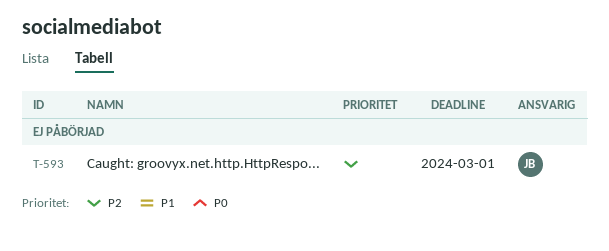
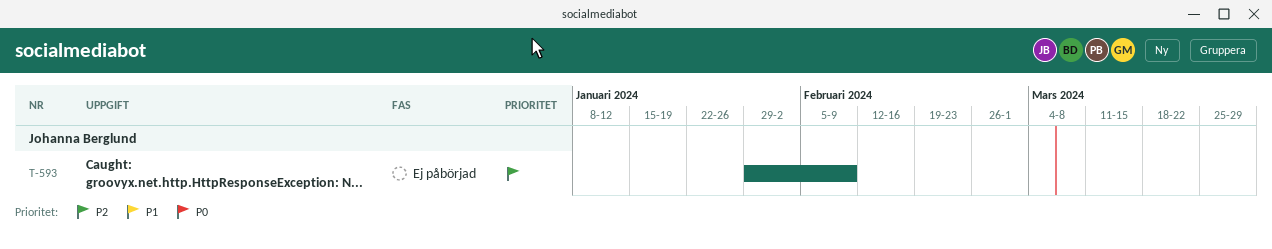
T-593, due: Mar 1 -> Feb 9

